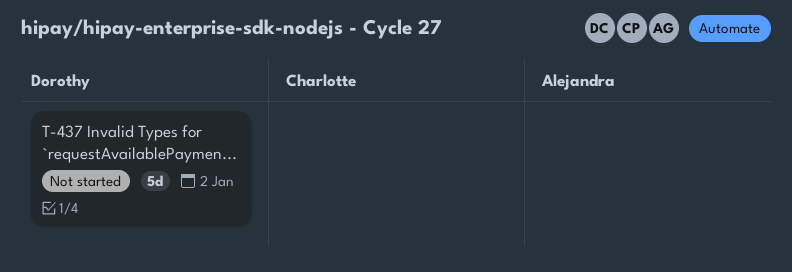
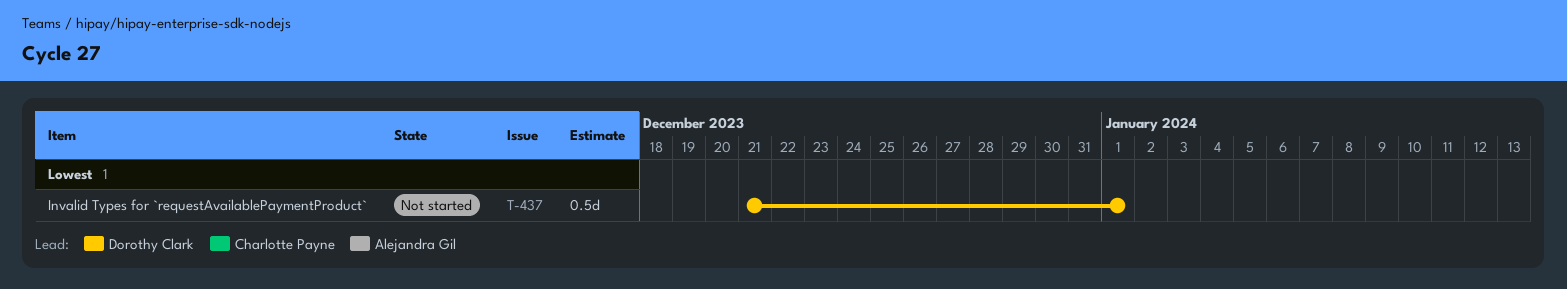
T-437, estimate: 5d -> 0.5d
T-437, due: Jan 2 -> Jan 1

